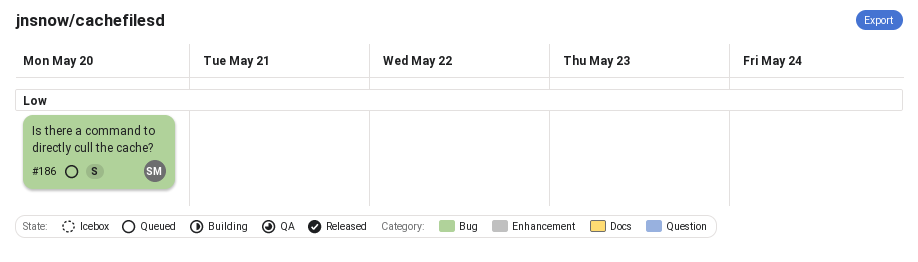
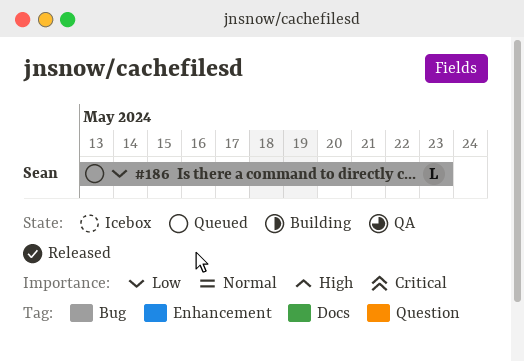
#186, estimate: S -> L
#186, due: May 20 -> May 23

